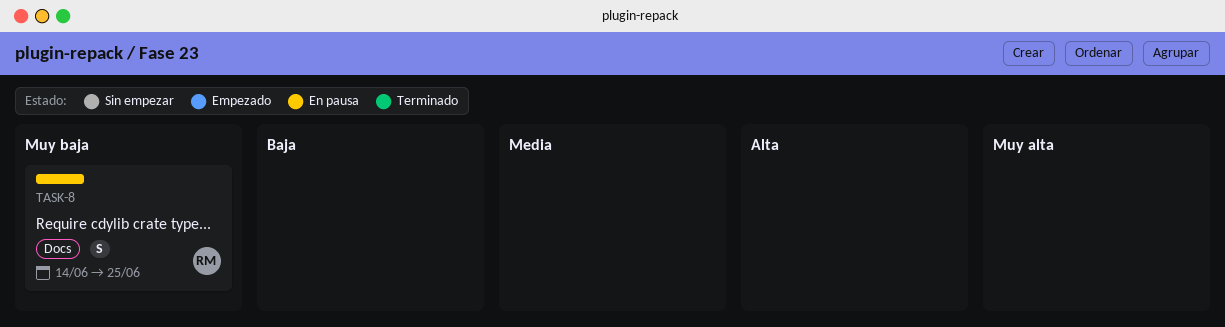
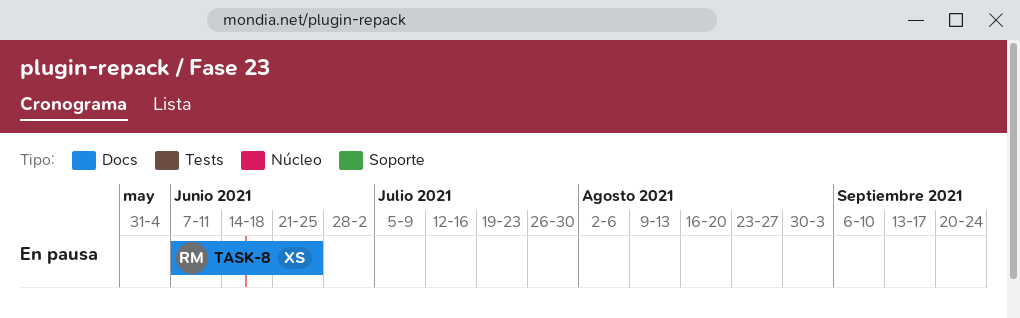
TASK-8, estimate: S -> XS
TASK-8, start: Jun 14 -> Jun 7

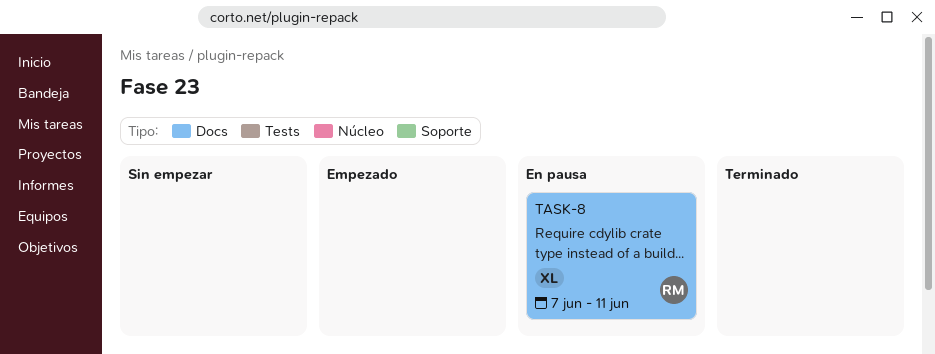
TASK-8, estimate: XS -> XL
TASK-8, due: Jun 25 -> Jun 11

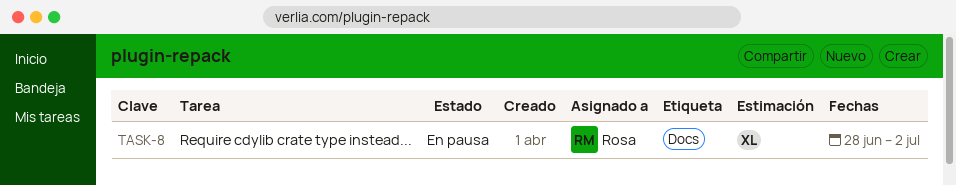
TASK-8, start: Jun 7 -> Jun 28
TASK-8, due: Jun 11 -> Jul 2

